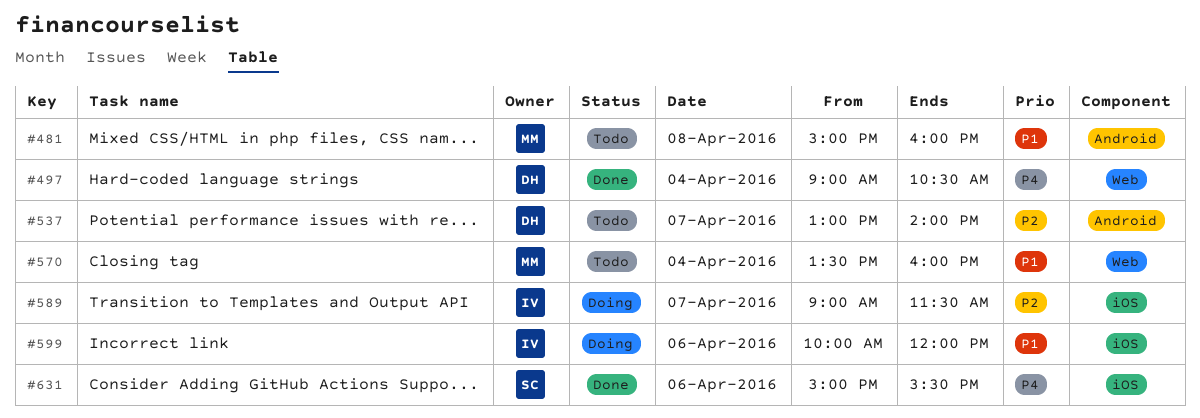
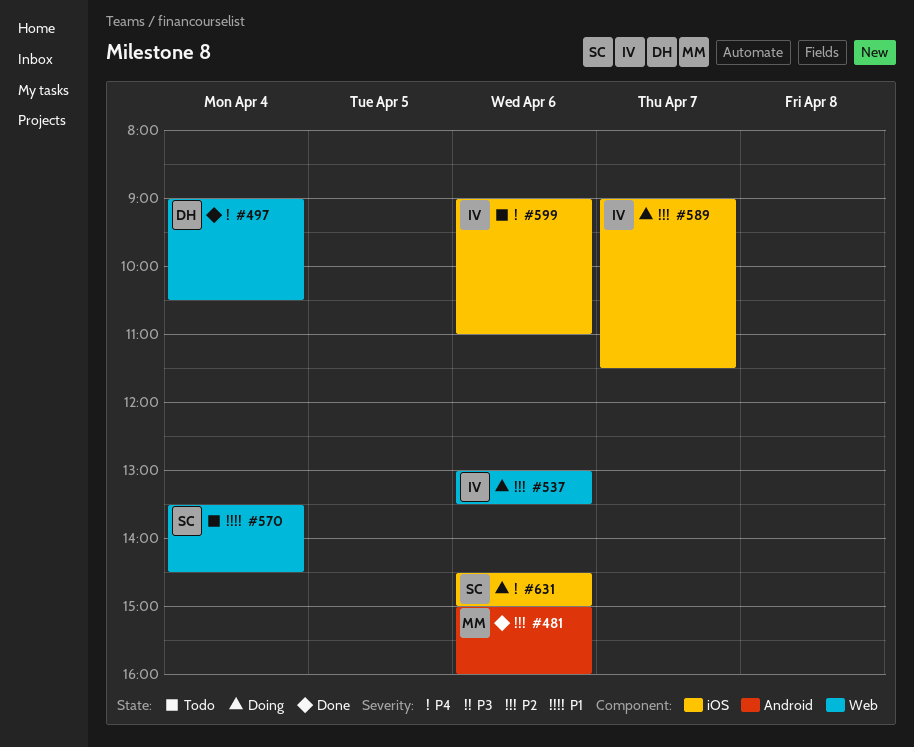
#481, status: Todo -> Done
#481, priority: P1 -> P2
#481, day: Apr 8 -> Apr 6
#537, status: Todo -> Doing
#537, owner: DH -> IV
#537, label: Android -> Web
#537, day: Apr 7 -> Apr 6
#537, ends: 14:00 -> 13:30
#570, owner: MM -> SC
#570, ends: 16:00 -> 14:30
#599, status: Doing -> Todo
#599, priority: P1 -> P4
#599, begins: 10:00 -> 09:00
#599, ends: 12:00 -> 11:00
#631, status: Done -> Doing
#631, begins: 15:00 -> 14:30
#631, ends: 15:30 -> 15:00

